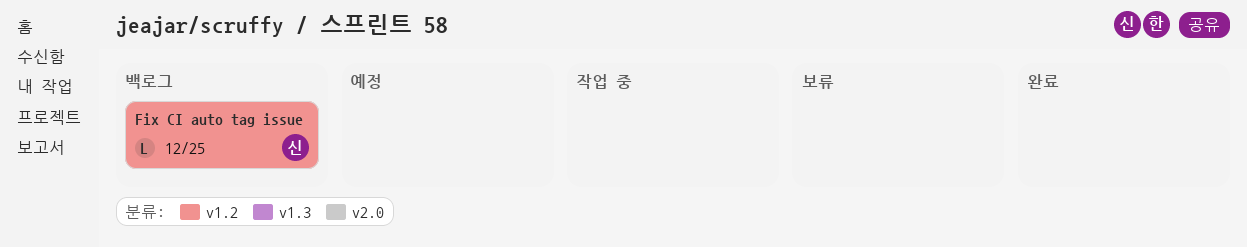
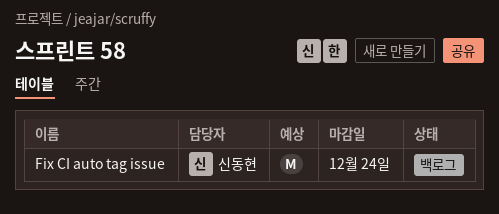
Fix CI auto tag issue, estimate: L -> M
Fix CI auto tag issue, due: Dec 25 -> Dec 24

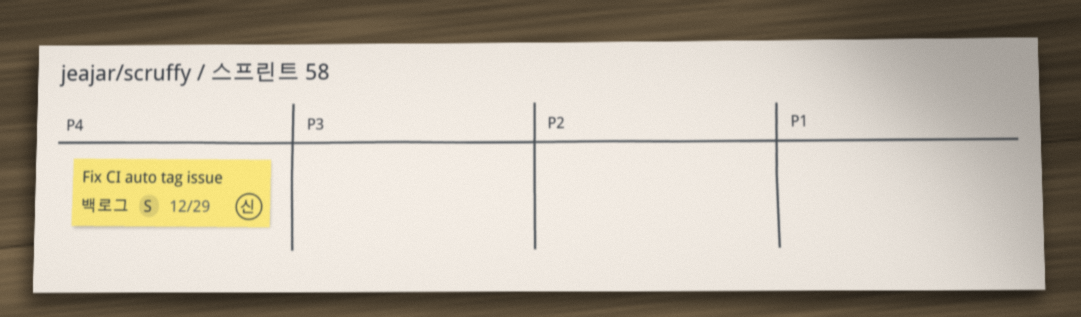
Fix CI auto tag issue, estimate: M -> S
Fix CI auto tag issue, due: Dec 24 -> Dec 29

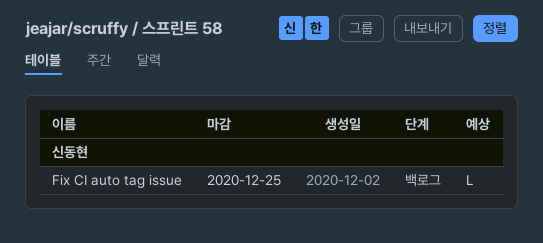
Fix CI auto tag issue, estimate: S -> L
Fix CI auto tag issue, due: Dec 29 -> Dec 25

